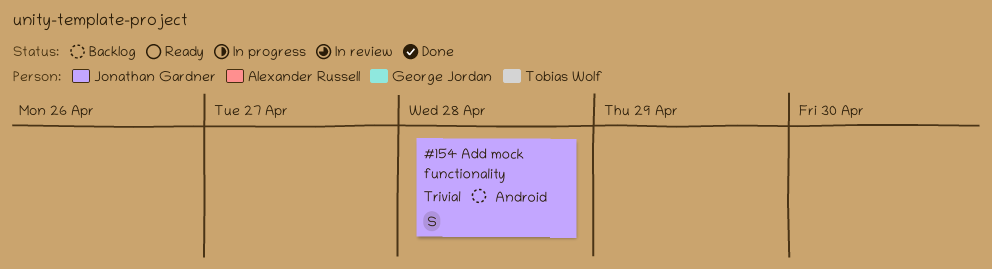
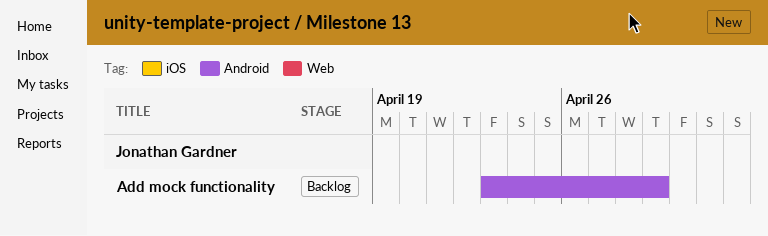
Add mock functionality, due: Apr 28 -> Apr 29

